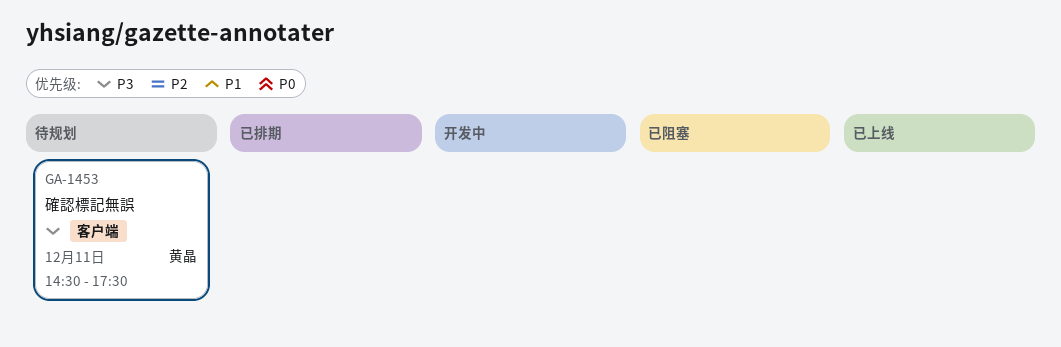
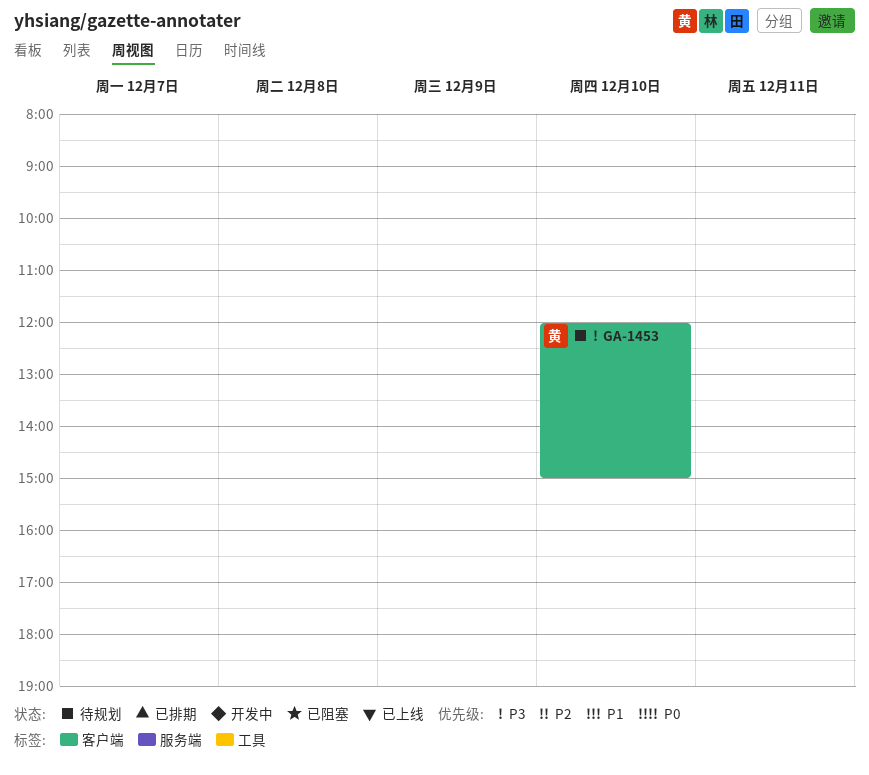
GA-1453, day: Dec 11 -> Dec 10
GA-1453, begins: 14:30 -> 12:00
GA-1453, ends: 17:30 -> 15:00

